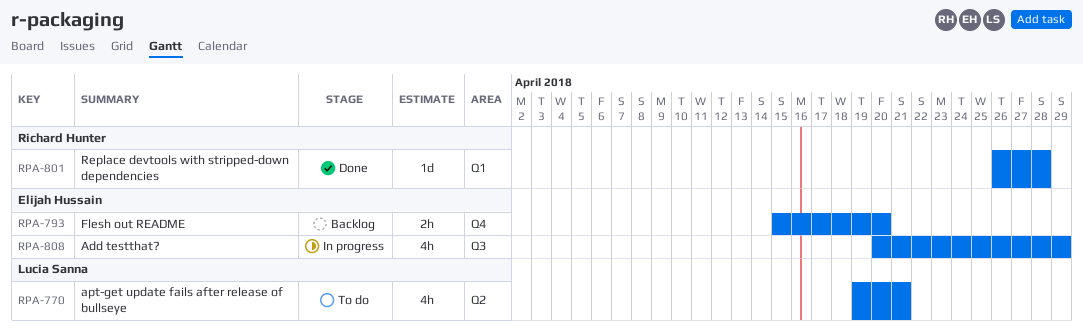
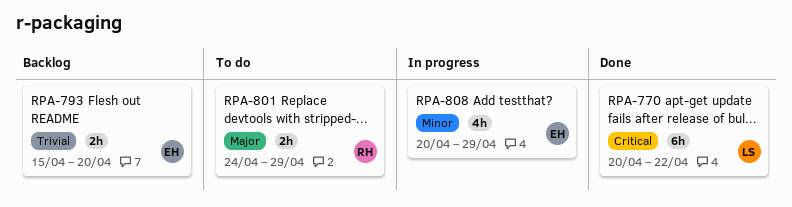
RPA-770, status: To do -> Done
RPA-770, estimate: 4h -> 6h
RPA-770, start: Apr 19 -> Apr 20
RPA-770, due: Apr 21 -> Apr 22
RPA-801, status: Done -> To do
RPA-801, estimate: 1d -> 2h
RPA-801, start: Apr 26 -> Apr 24
RPA-801, due: Apr 28 -> Apr 29

